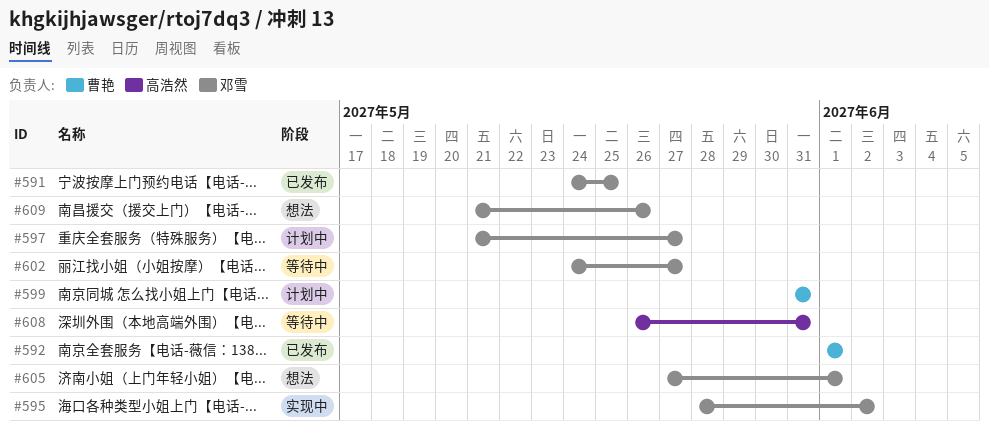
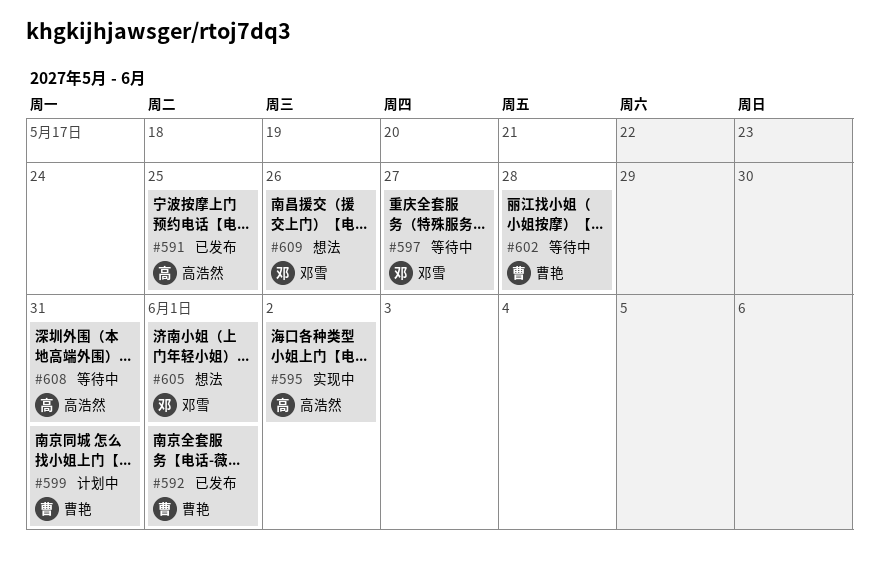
#591, owner: 邓雪 -> 高浩然
#595, owner: 邓雪 -> 高浩然
#597, status: 计划中 -> 等待中
#602, owner: 邓雪 -> 曹艳
#602, due: May 27 -> May 28

